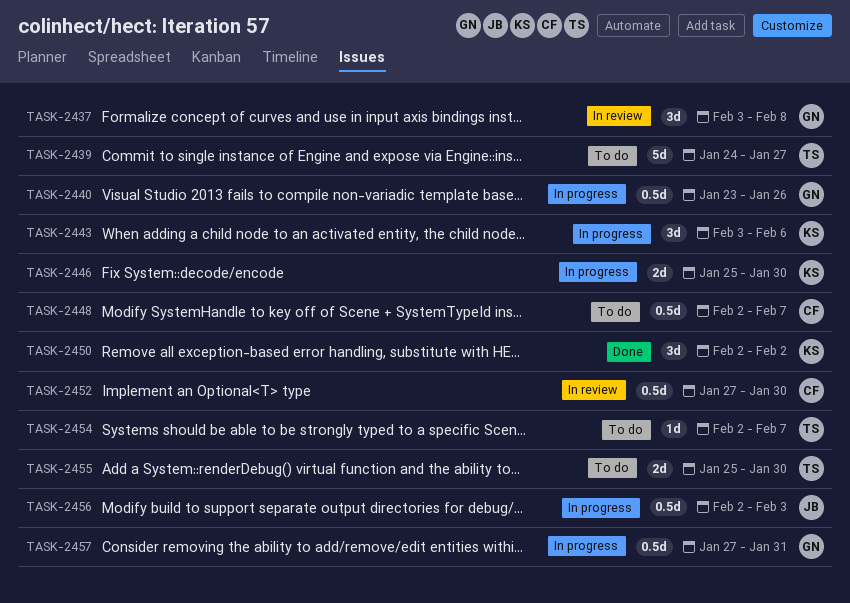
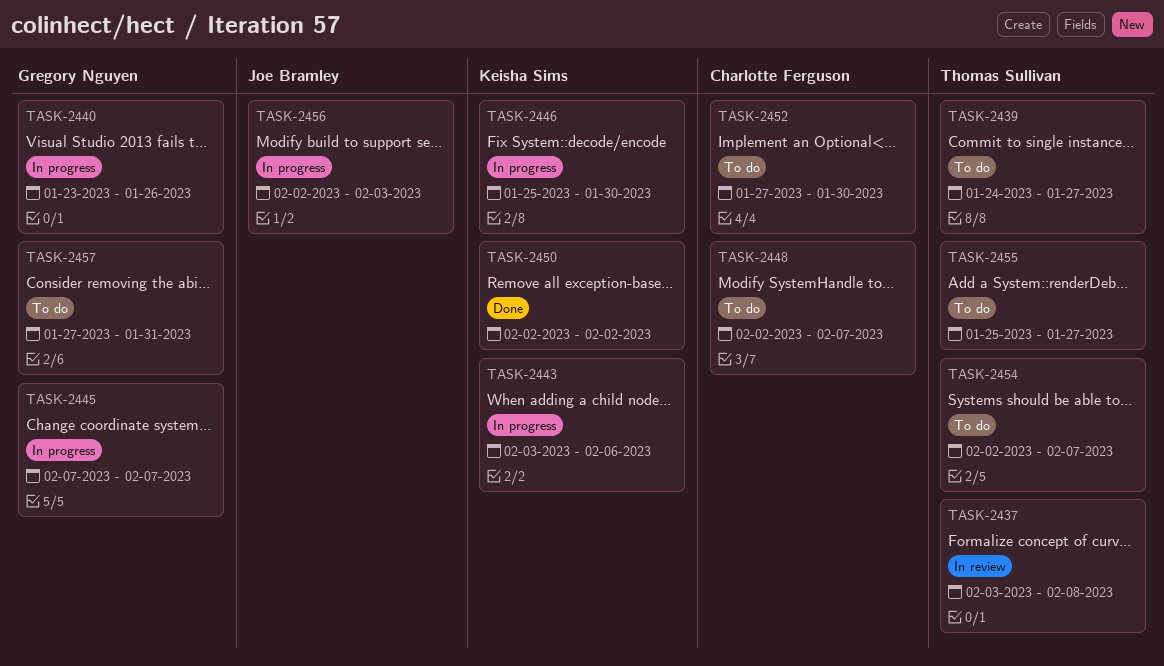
TASK-2437, owner: Gregory Nguyen -> Thomas Sullivan
TASK-2445: none -> present
TASK-2452, status: In review -> To do
TASK-2455, due: Jan 30 -> Jan 27
TASK-2457, status: In progress -> To do

